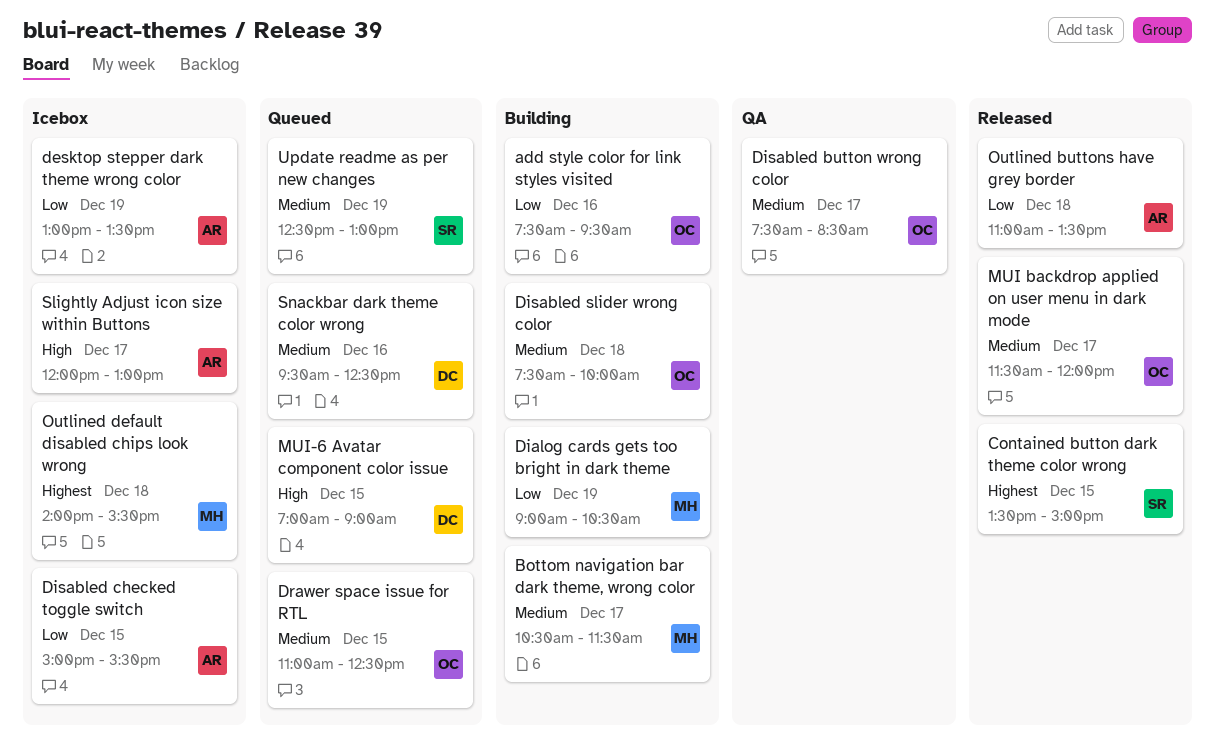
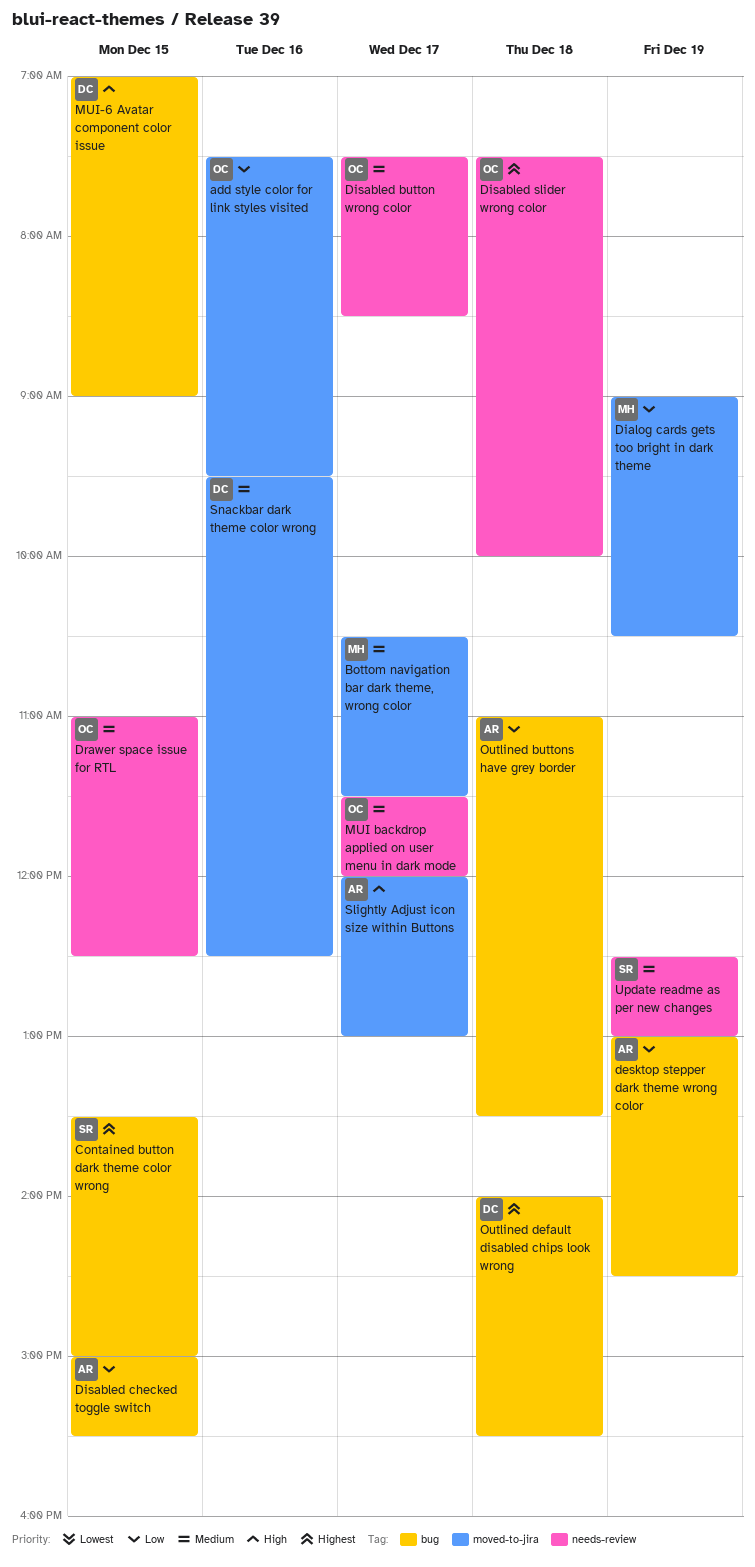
desktop stepper dark theme wrong color, ends: 13:30 -> 14:30
Disabled slider wrong color, priority: Medium -> Highest
Outlined default disabled chips look wrong, owner: MH -> DC

